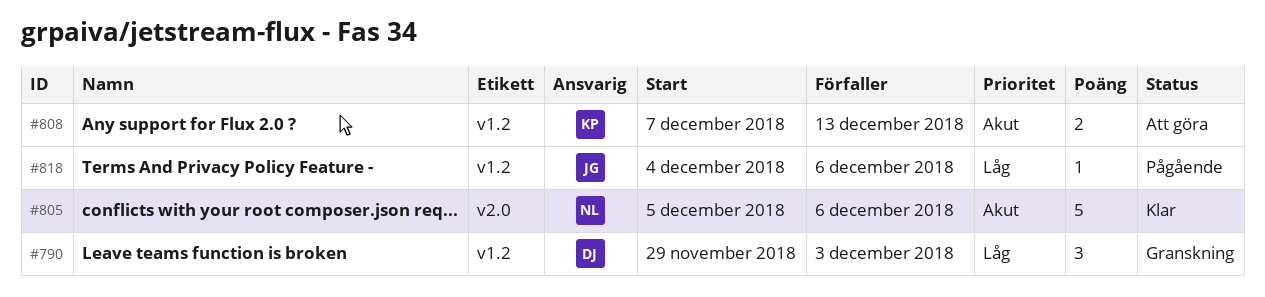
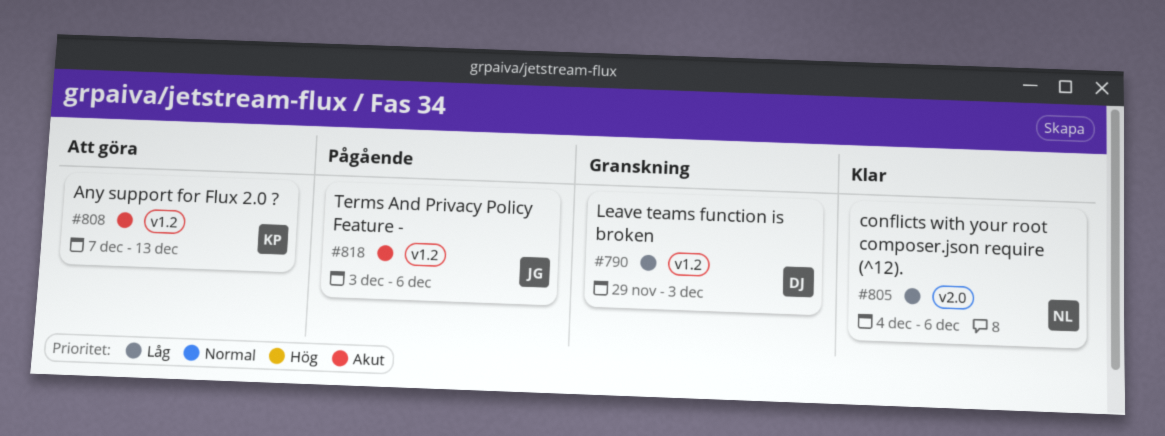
#805, priority: Akut -> Låg
#805, start: Dec 5 -> Dec 4
#818, priority: Låg -> Akut
#818, start: Dec 4 -> Dec 3

